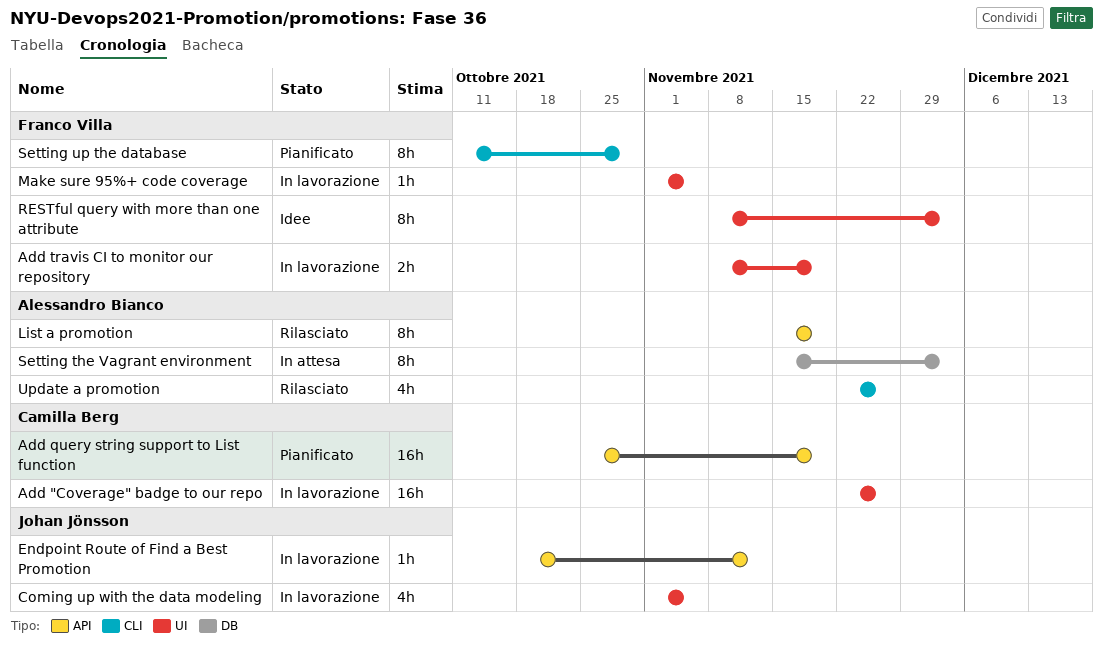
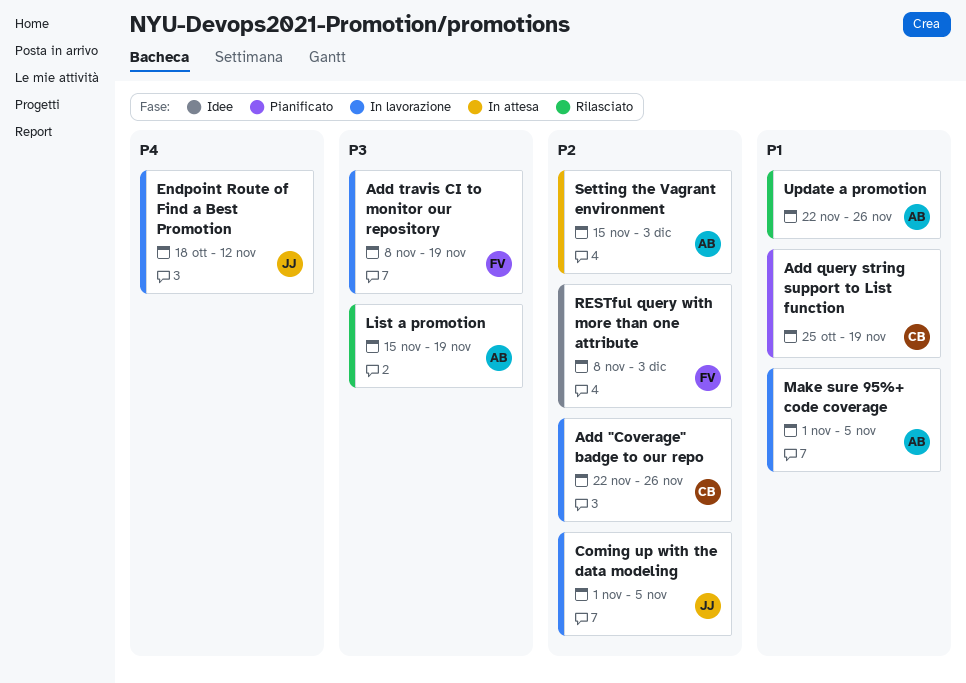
Make sure 95%+ code coverage, owner: Franco Villa -> Alessandro Bianco
Setting up the database: present -> none

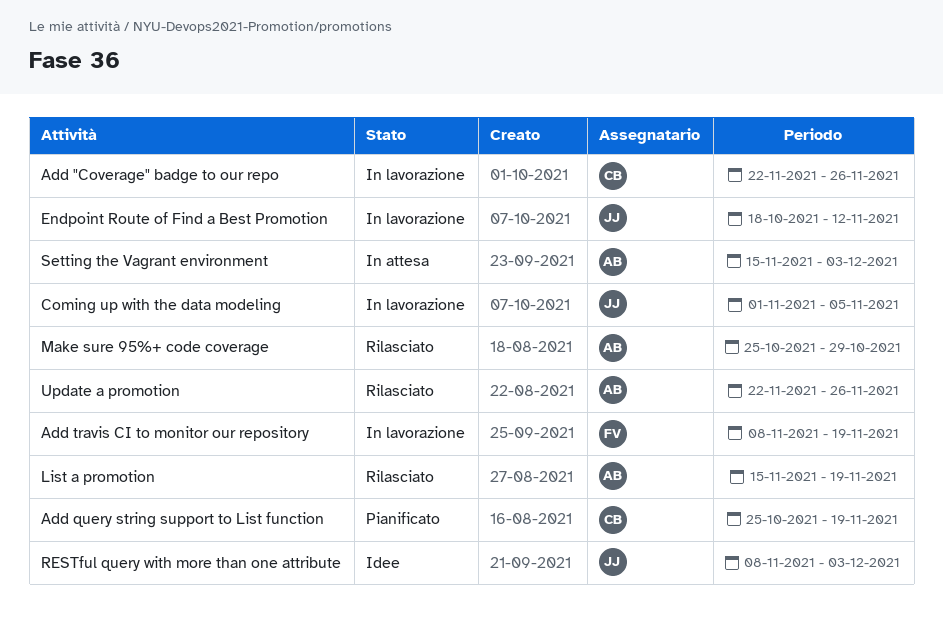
Make sure 95%+ code coverage, status: In lavorazione -> Rilasciato
Make sure 95%+ code coverage, start: Nov 1 -> Oct 25
Make sure 95%+ code coverage, due: Nov 5 -> Oct 29
RESTful query with more than one attribute, owner: FV -> JJ

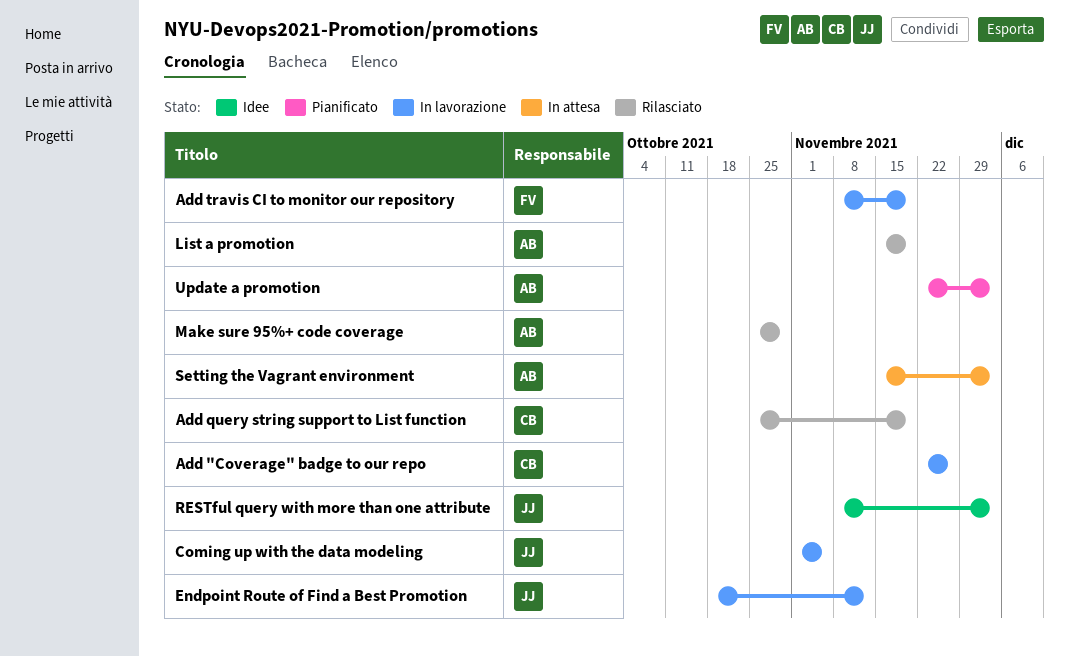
Add query string support to List function, status: Pianificato -> Rilasciato
Update a promotion, status: Rilasciato -> Pianificato
Update a promotion, due: Nov 26 -> Dec 3

